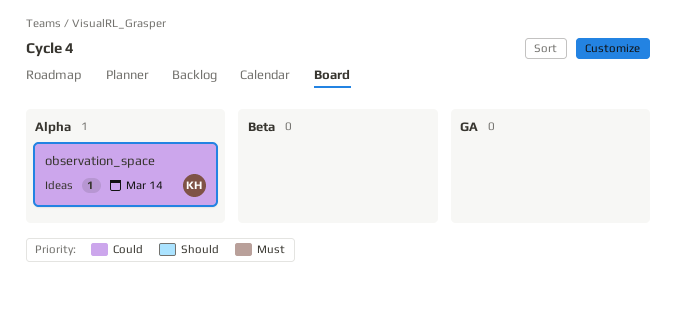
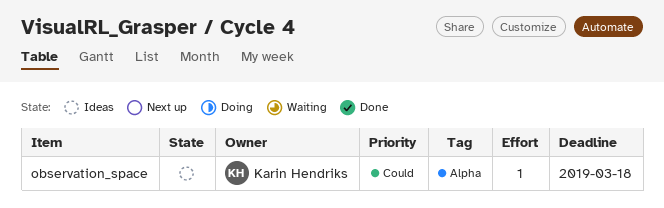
observation_space, due: Mar 14 -> Mar 18

